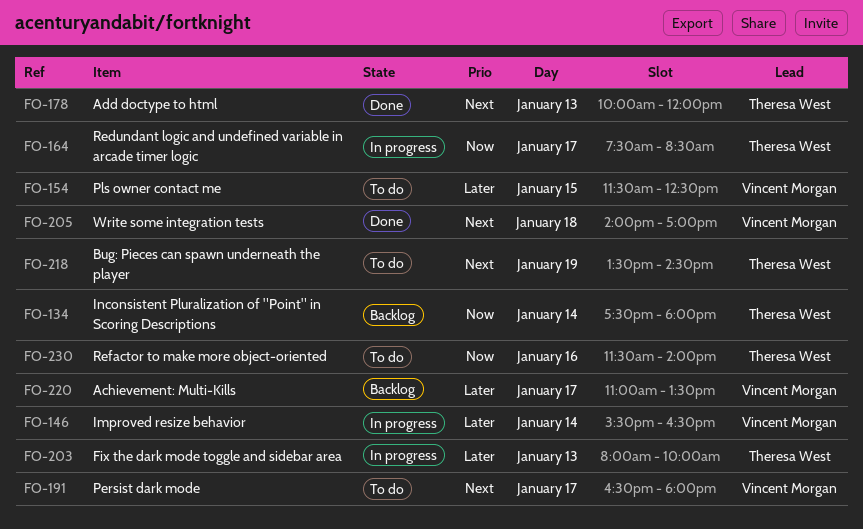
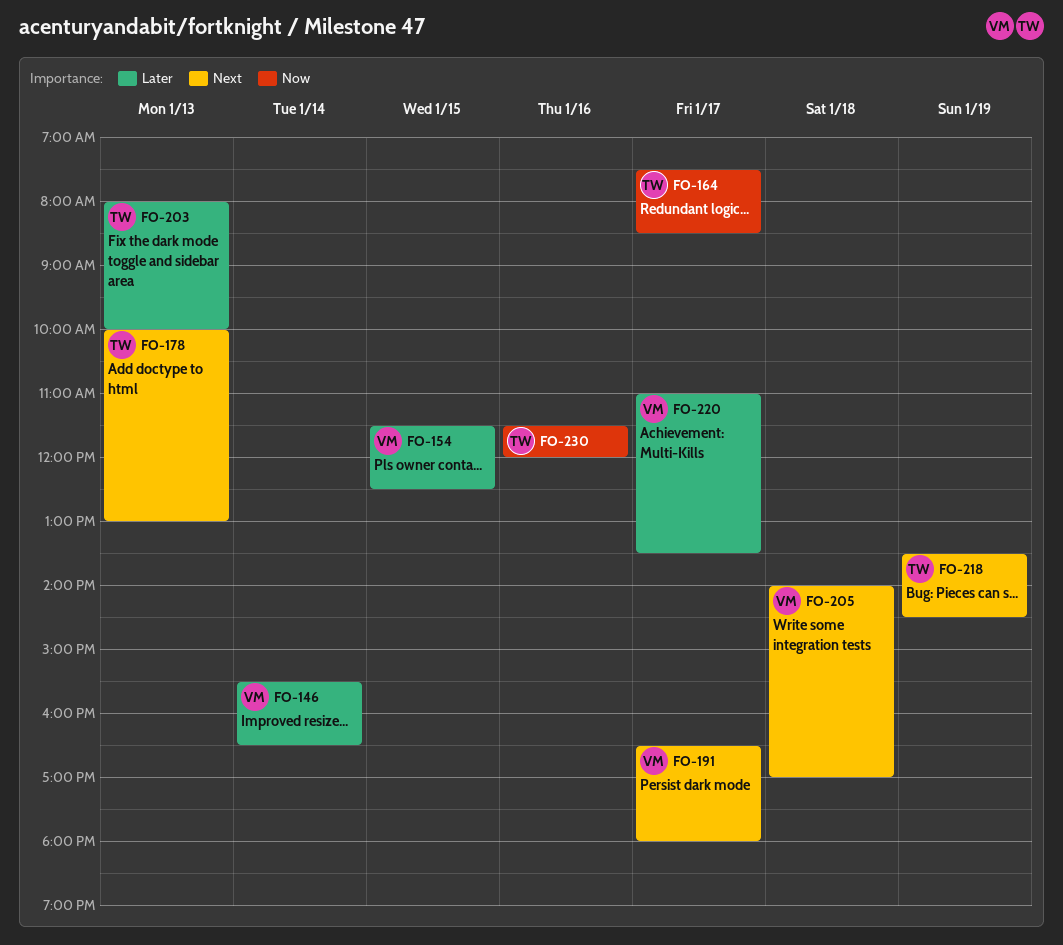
FO-134: present -> none
FO-178, ends: 12:00 -> 13:00
FO-230, ends: 14:00 -> 12:00

